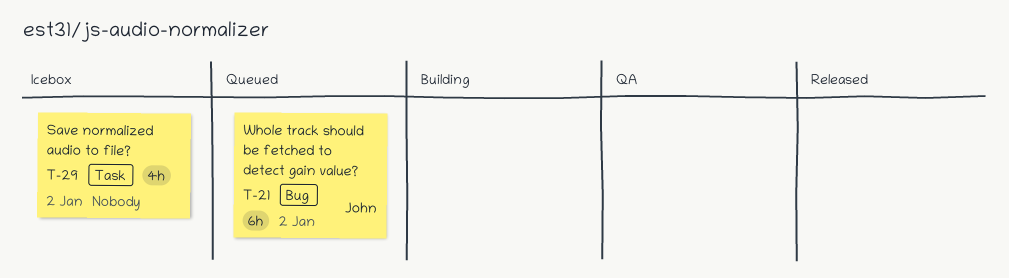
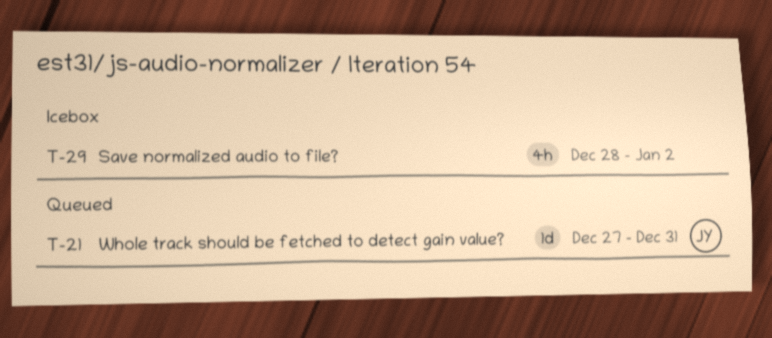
T-21, estimate: 6h -> 1d
T-21, due: Jan 2 -> Dec 31

